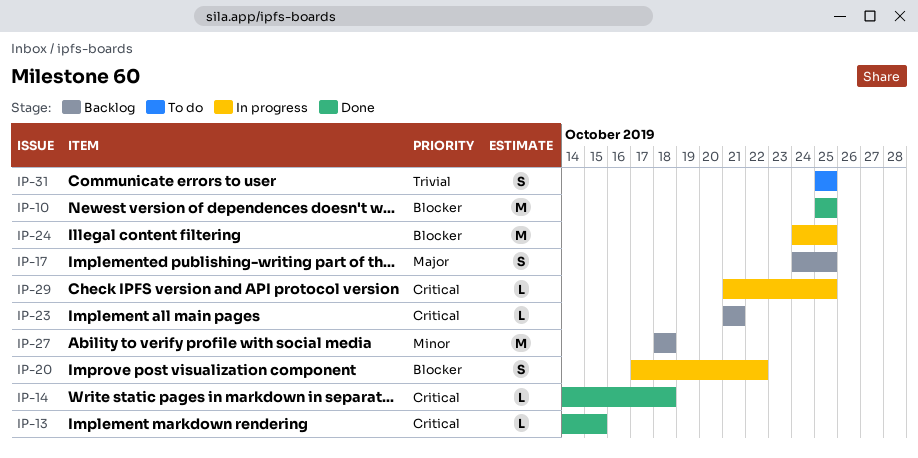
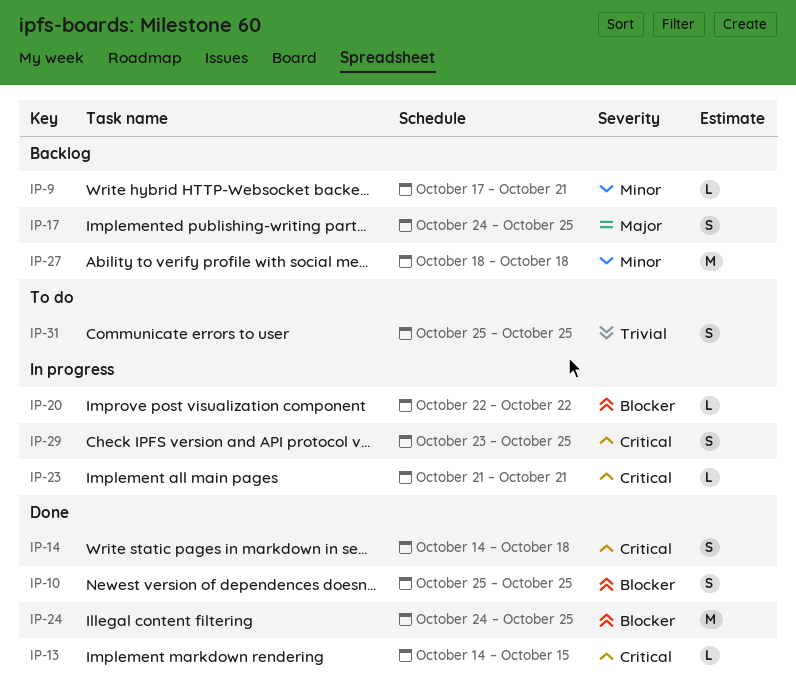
IP-9: none -> present
IP-10, estimate: M -> S
IP-14, estimate: L -> S
IP-20, estimate: S -> L
IP-20, start: Oct 17 -> Oct 22
IP-23, status: Backlog -> In progress
IP-24, status: In progress -> Done
IP-29, estimate: L -> S
IP-29, start: Oct 21 -> Oct 23

